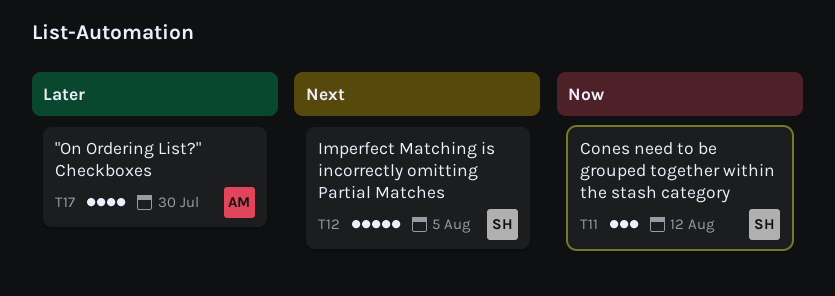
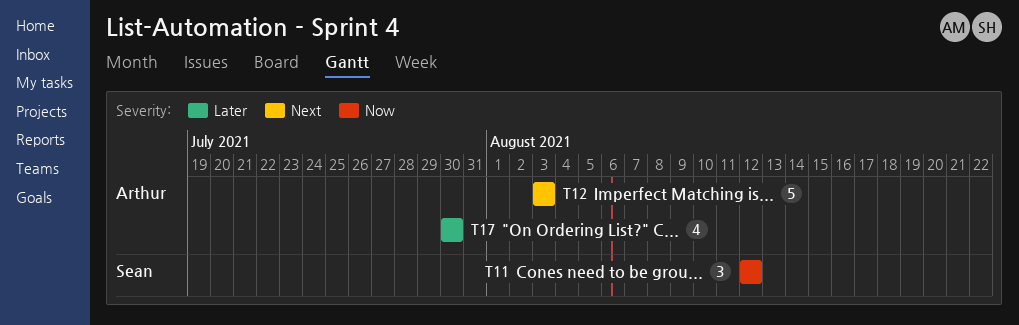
T12, owner: Sean -> Arthur
T12, due: Aug 5 -> Aug 3

